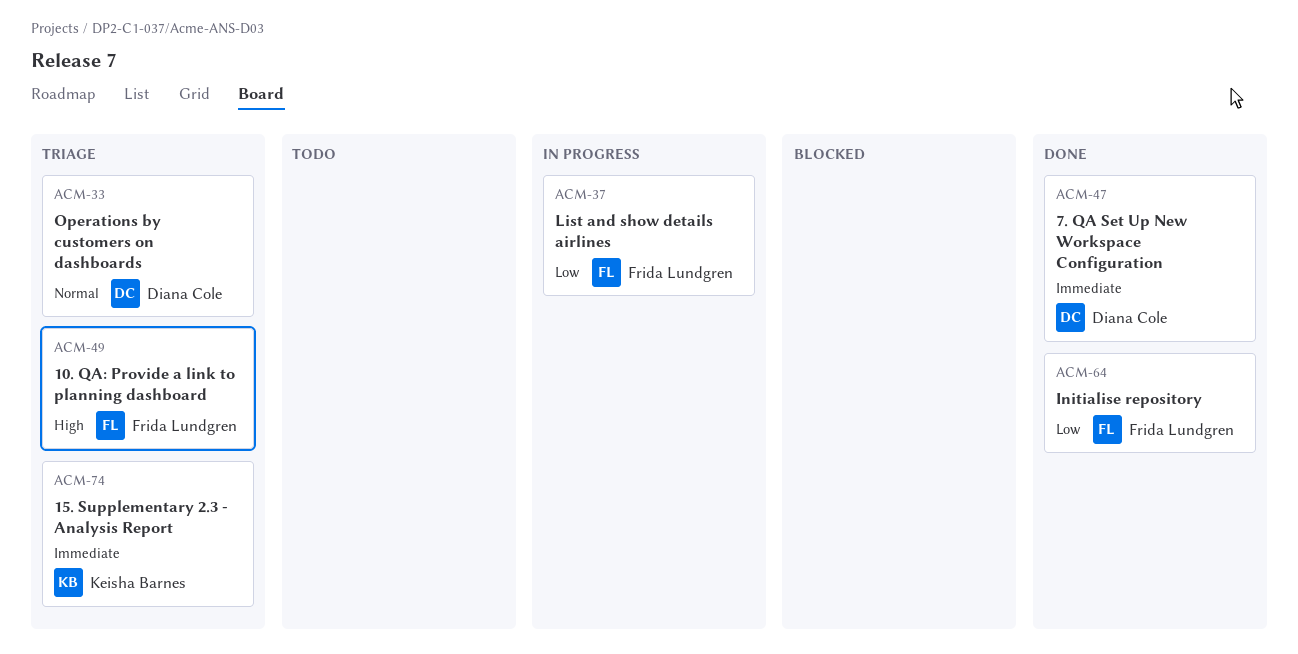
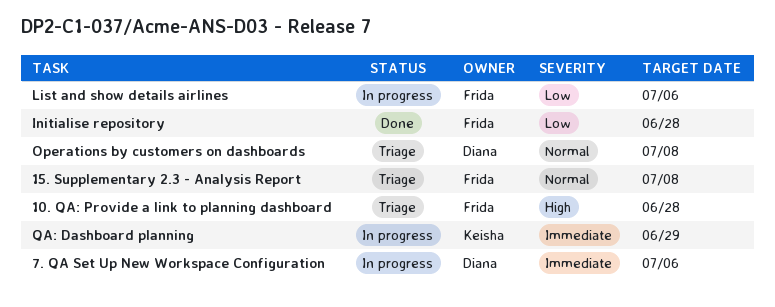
15. Supplementary 2.3 - Analysis Report, owner: Keisha Barnes -> Frida Lundgren
15. Supplementary 2.3 - Analysis Report, priority: Immediate -> Normal
7. QA Set Up New Workspace Configuration, status: Done -> In progress
QA: Dashboard planning: none -> present

